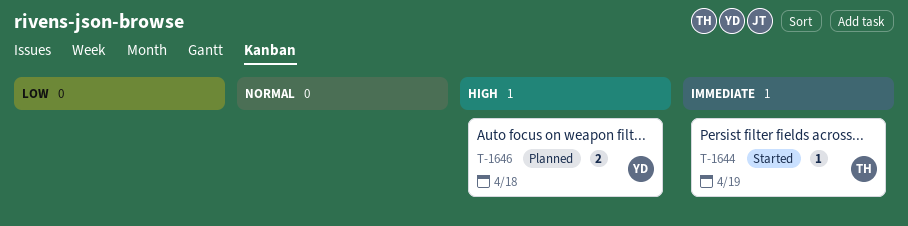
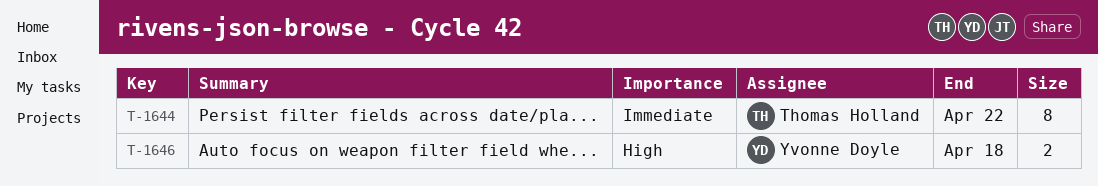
T-1644, estimate: 1 -> 8
T-1644, due: Apr 19 -> Apr 22

